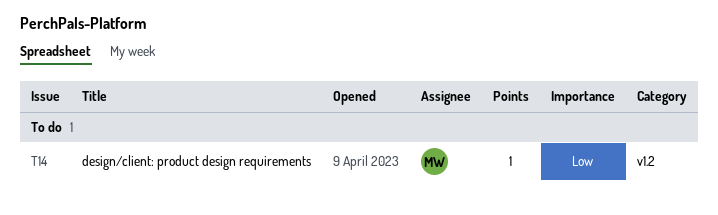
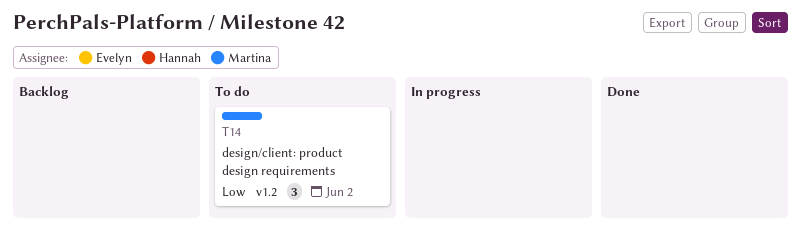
T14, estimate: 1 -> 3

